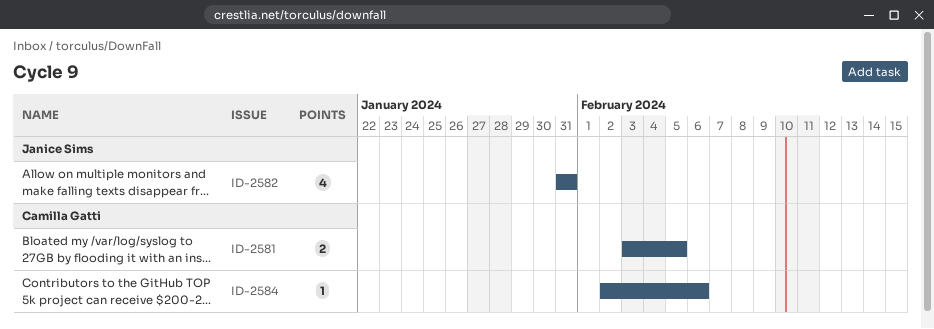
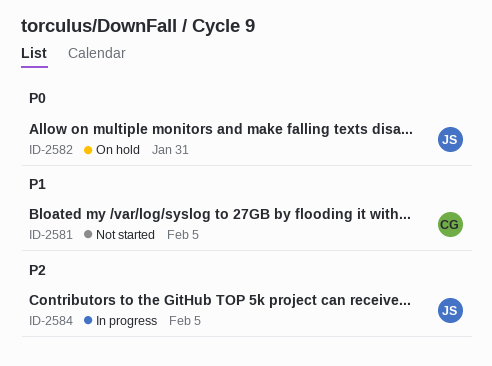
ID-2584, owner: Camilla Gatti -> Janice Sims
ID-2584, due: Feb 6 -> Feb 5

